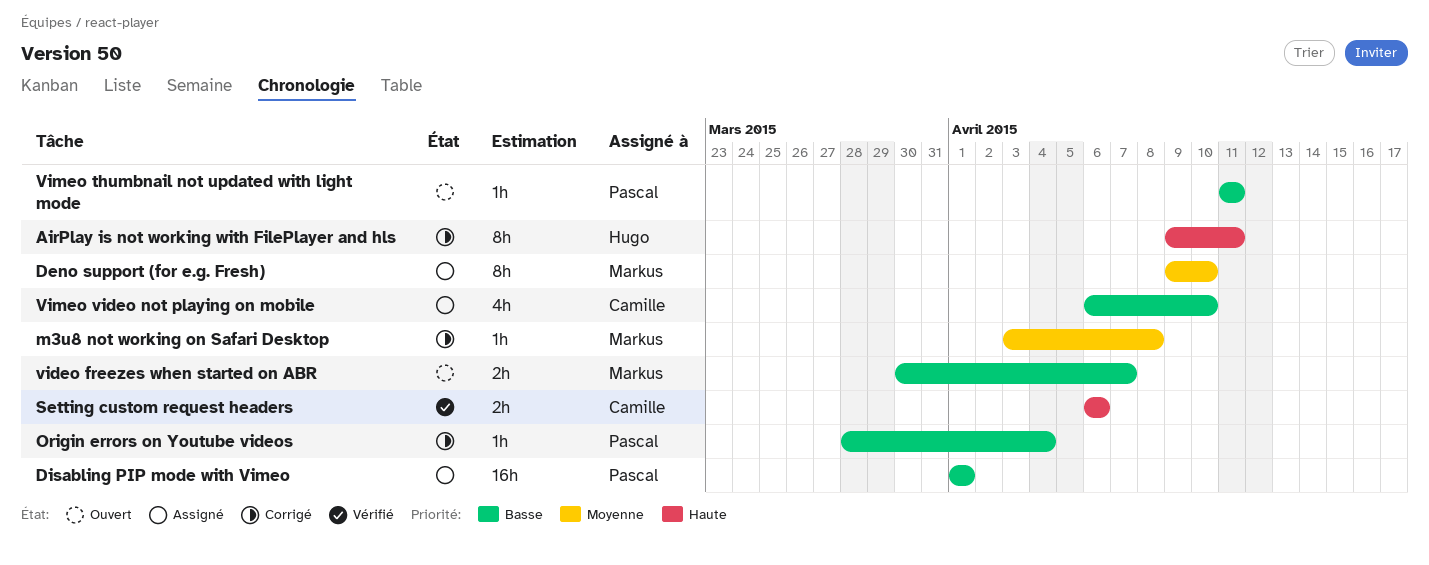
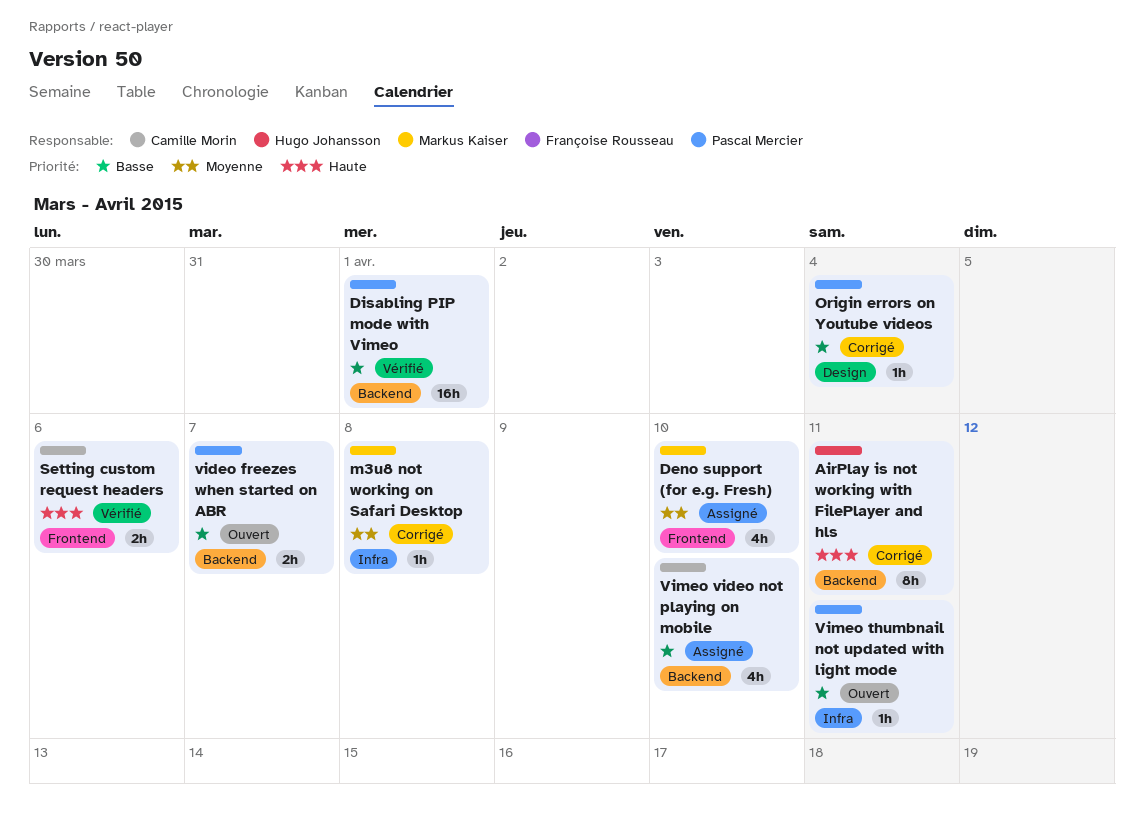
Deno support (for e.g. Fresh), estimate: 8h -> 4h
Disabling PIP mode with Vimeo, status: Assigné -> Vérifié
video freezes when started on ABR, owner: Markus Kaiser -> Pascal Mercier

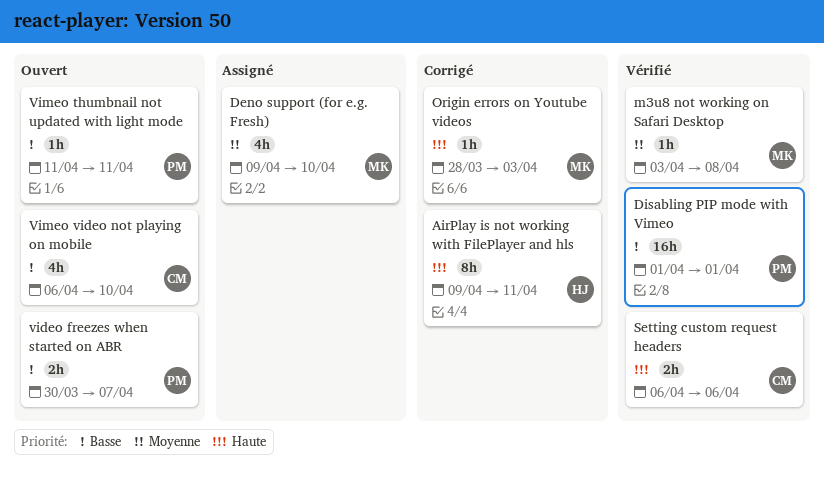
m3u8 not working on Safari Desktop, status: Corrigé -> Vérifié
Origin errors on Youtube videos, owner: Pascal Mercier -> Markus Kaiser
Origin errors on Youtube videos, priority: Basse -> Haute
Origin errors on Youtube videos, due: Apr 4 -> Apr 3
Vimeo video not playing on mobile, status: Assigné -> Ouvert

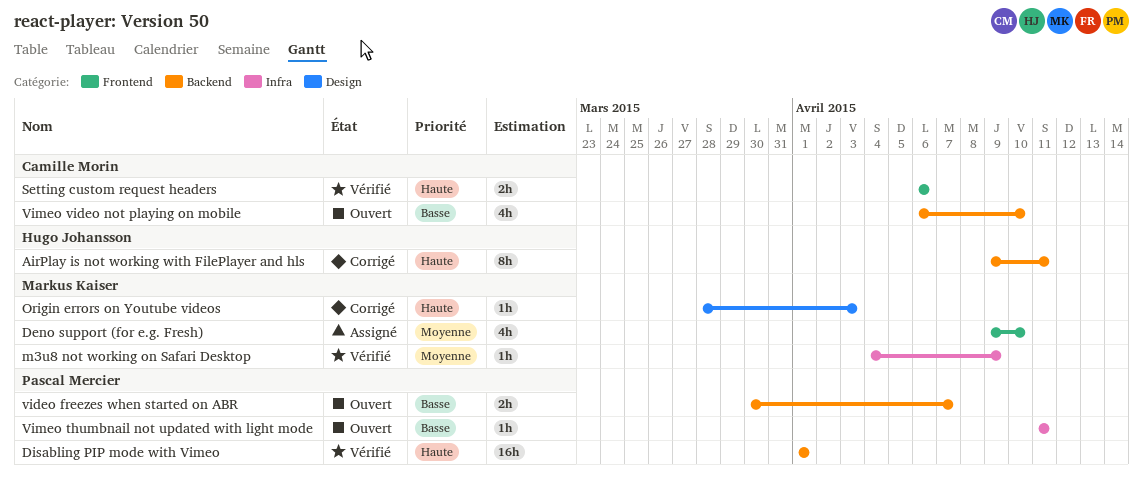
Disabling PIP mode with Vimeo, priority: Basse -> Haute
m3u8 not working on Safari Desktop, start: Apr 3 -> Apr 4
m3u8 not working on Safari Desktop, due: Apr 8 -> Apr 9

